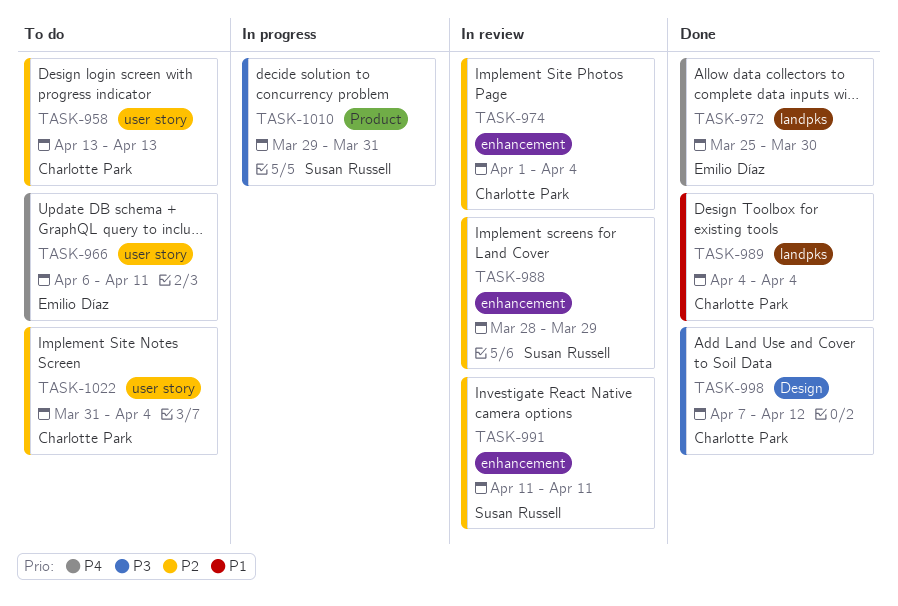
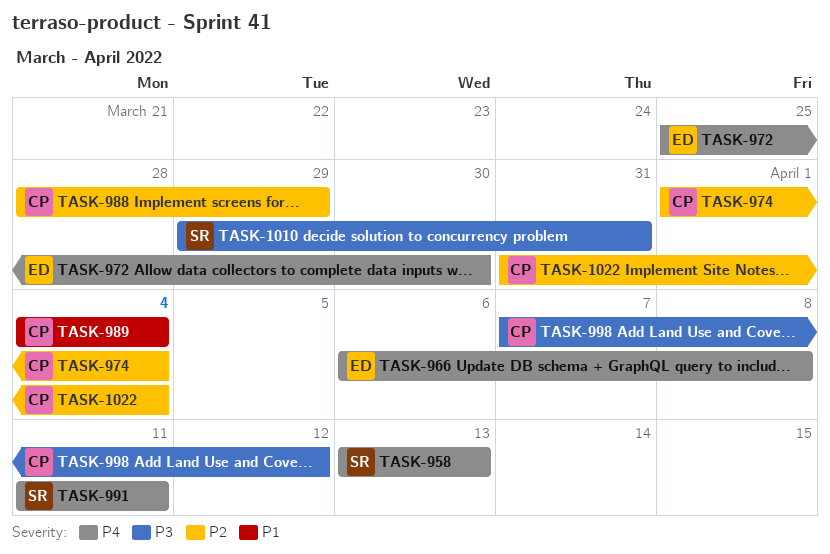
TASK-958, owner: Charlotte Park -> Susan Russell
TASK-958, priority: P2 -> P4
TASK-966, due: Apr 11 -> Apr 8
TASK-988, owner: Susan Russell -> Charlotte Park
TASK-991, priority: P2 -> P4

